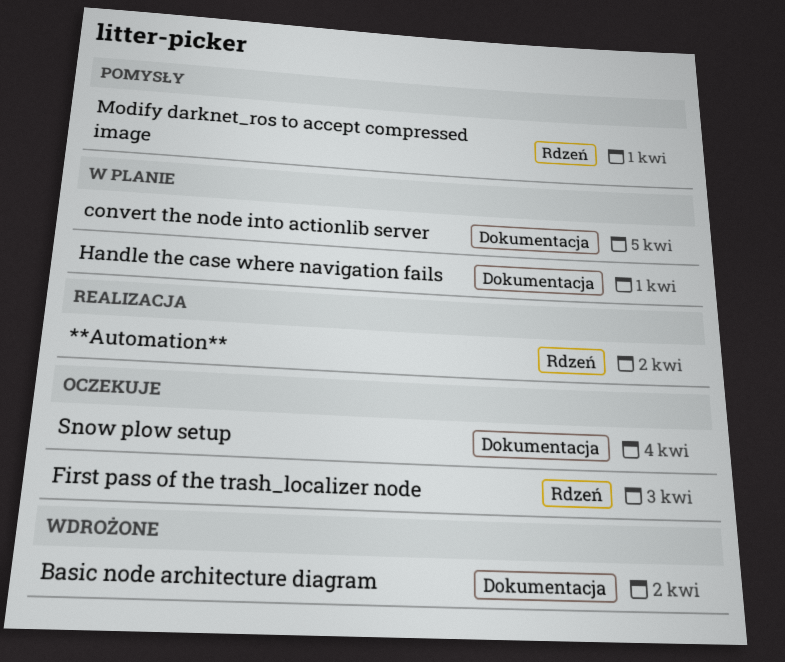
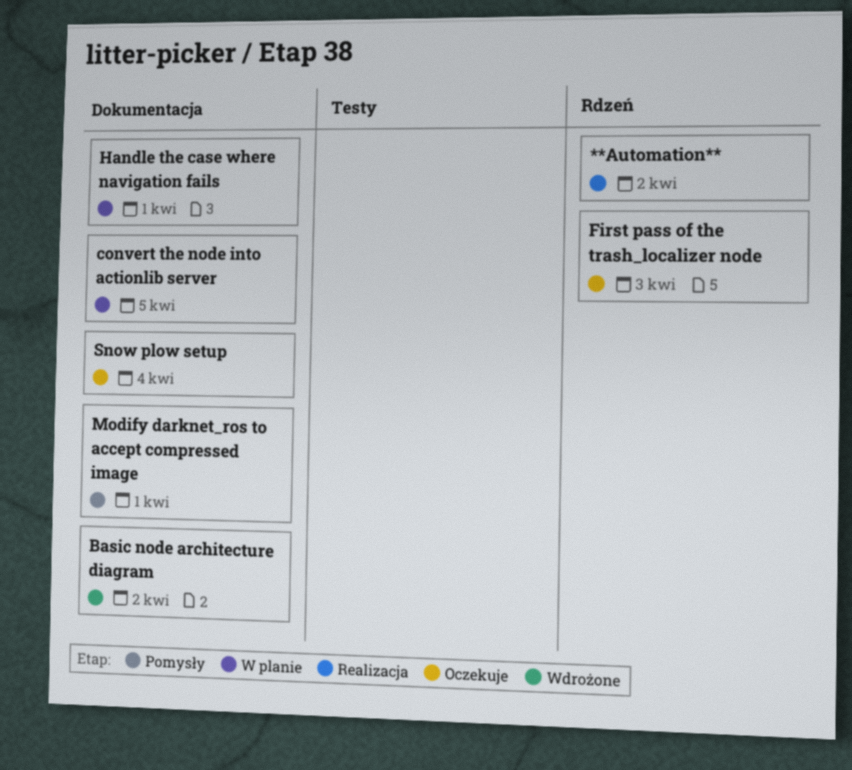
Modify darknet_ros to accept compressed image, label: Rdzeń -> Dokumentacja

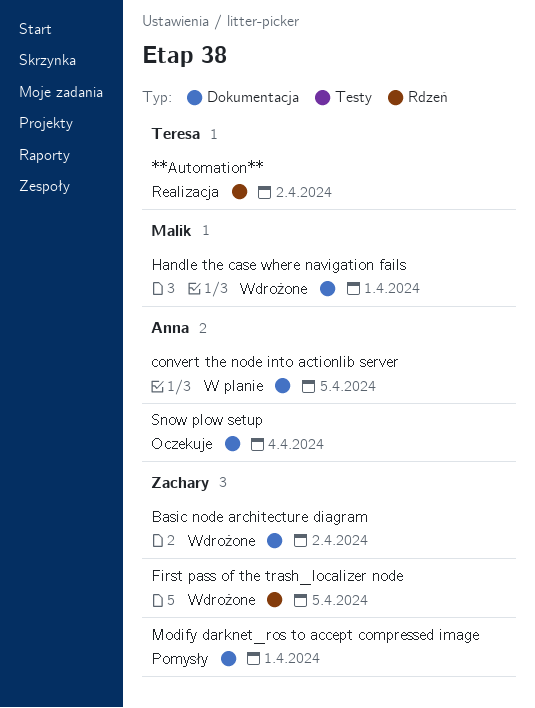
First pass of the trash_localizer node, status: Oczekuje -> Wdrożone
First pass of the trash_localizer node, due: Apr 3 -> Apr 5
Handle the case where navigation fails, status: W planie -> Wdrożone

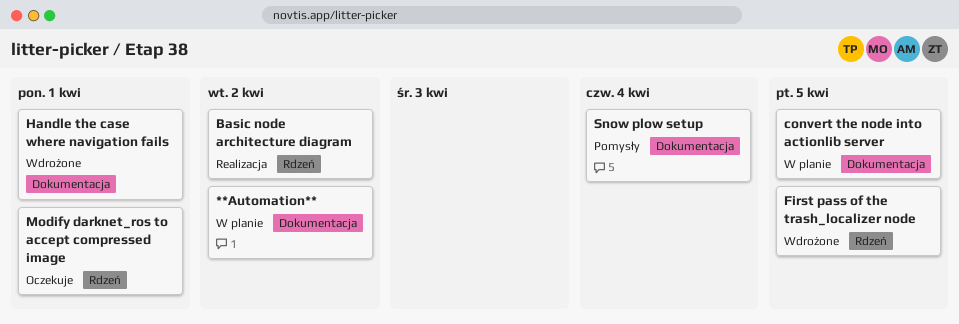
**Automation**, status: Realizacja -> W planie
**Automation**, label: Rdzeń -> Dokumentacja
Basic node architecture diagram, status: Wdrożone -> Realizacja
Basic node architecture diagram, label: Dokumentacja -> Rdzeń
Modify darknet_ros to accept compressed image, status: Pomysły -> Oczekuje
Modify darknet_ros to accept compressed image, label: Dokumentacja -> Rdzeń
Snow plow setup, status: Oczekuje -> Pomysły

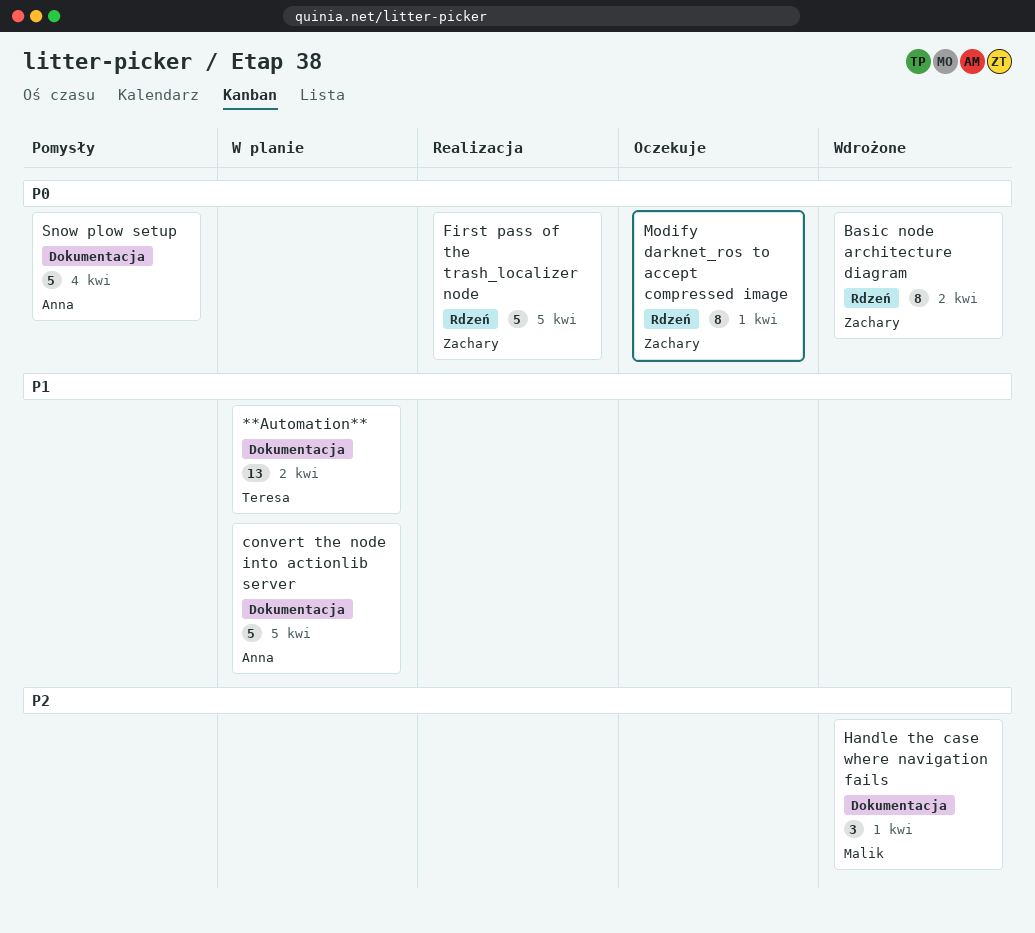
Basic node architecture diagram, status: Realizacja -> Wdrożone
First pass of the trash_localizer node, status: Wdrożone -> Realizacja

